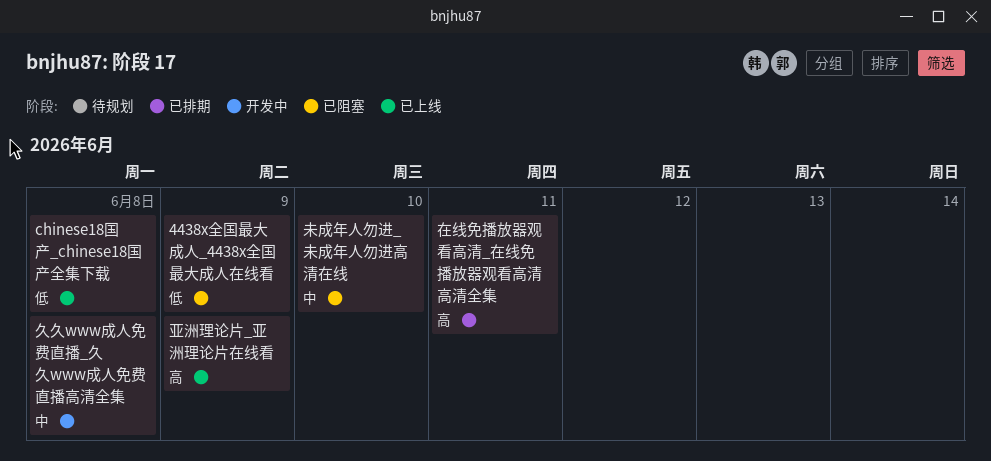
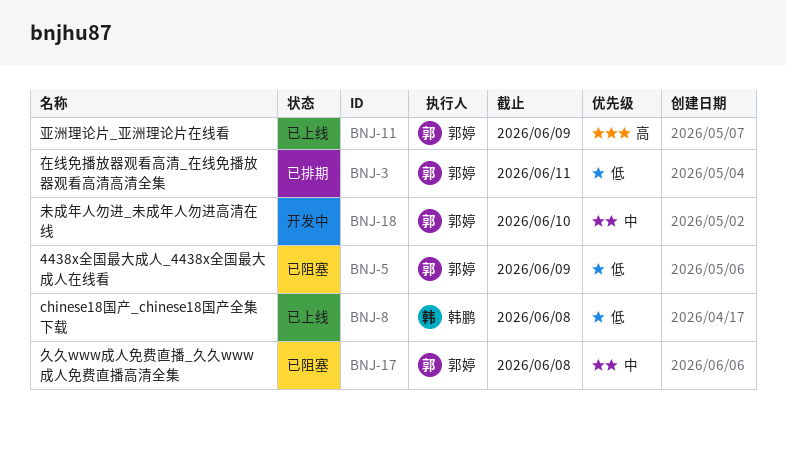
久久www成人免费直播_久久www成人免费直播高清全集, status: 开发中 -> 已阻塞
在线免播放器观看高清_在线免播放器观看高清高清全集, priority: 高 -> 低
未成年人勿进_未成年人勿进高清在线, status: 已阻塞 -> 开发中

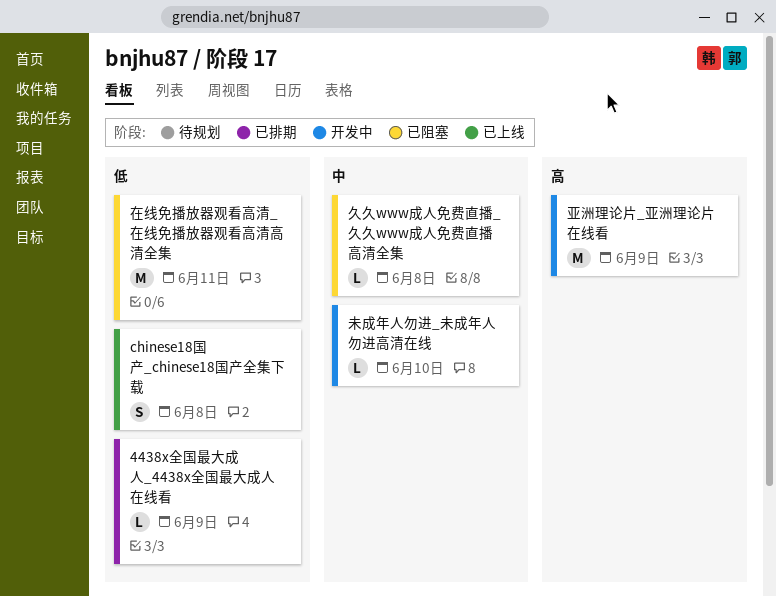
4438x全国最大成人_4438x全国最大成人在线看, status: 已阻塞 -> 已排期
亚洲理论片_亚洲理论片在线看, status: 已上线 -> 开发中
在线免播放器观看高清_在线免播放器观看高清高清全集, status: 已排期 -> 已阻塞

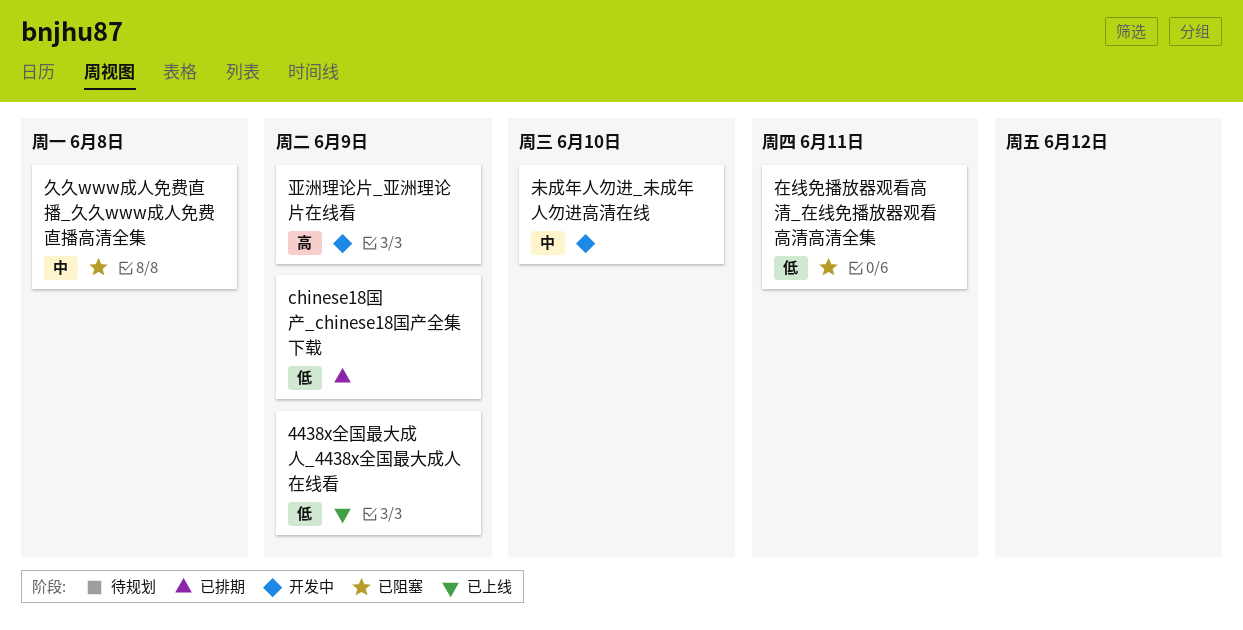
4438x全国最大成人_4438x全国最大成人在线看, status: 已排期 -> 已上线
chinese18国产_chinese18国产全集下载, status: 已上线 -> 已排期
chinese18国产_chinese18国产全集下载, due: Jun 8 -> Jun 9

